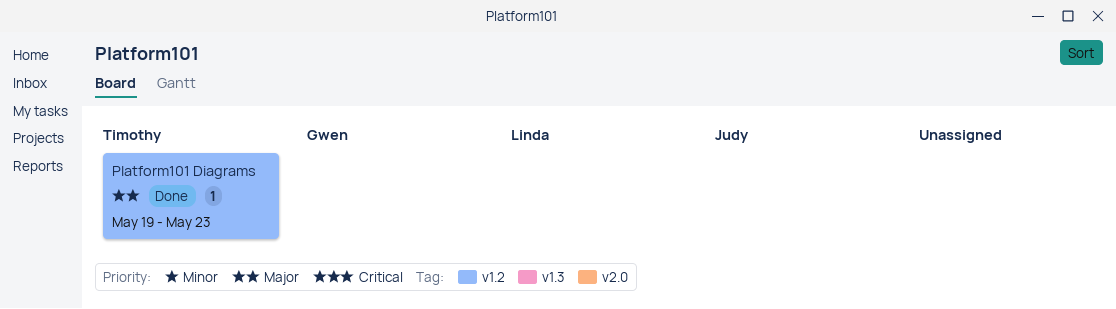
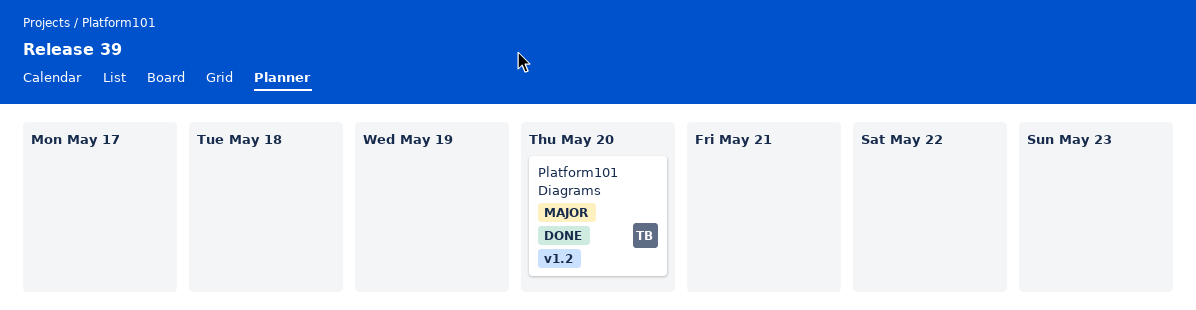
Platform101 Diagrams, due: May 23 -> May 20

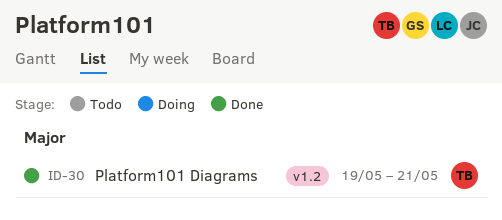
Platform101 Diagrams, due: May 20 -> May 21

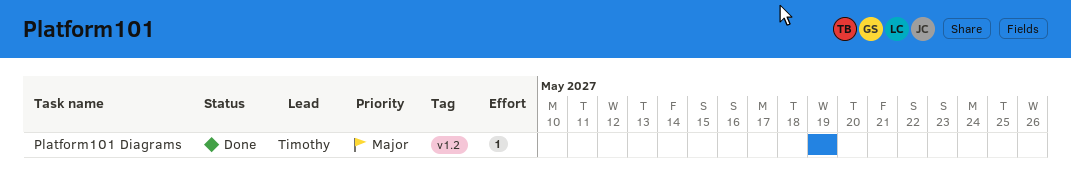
Platform101 Diagrams, due: May 21 -> May 19

